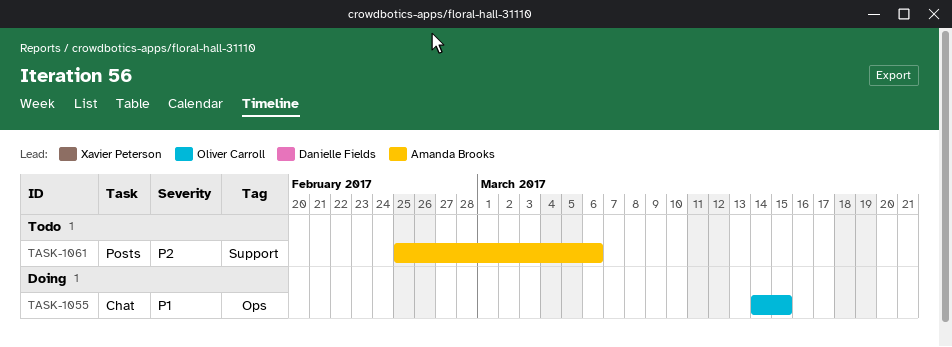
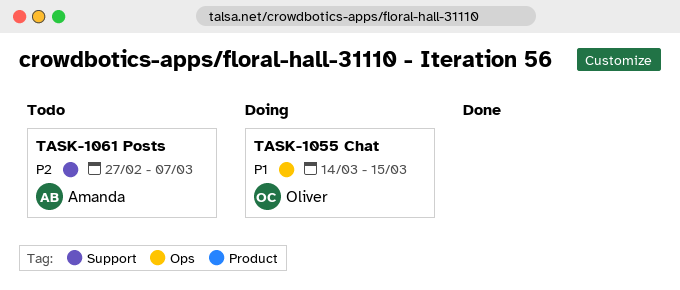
TASK-1061, start: Feb 25 -> Feb 27
TASK-1061, due: Mar 6 -> Mar 7

